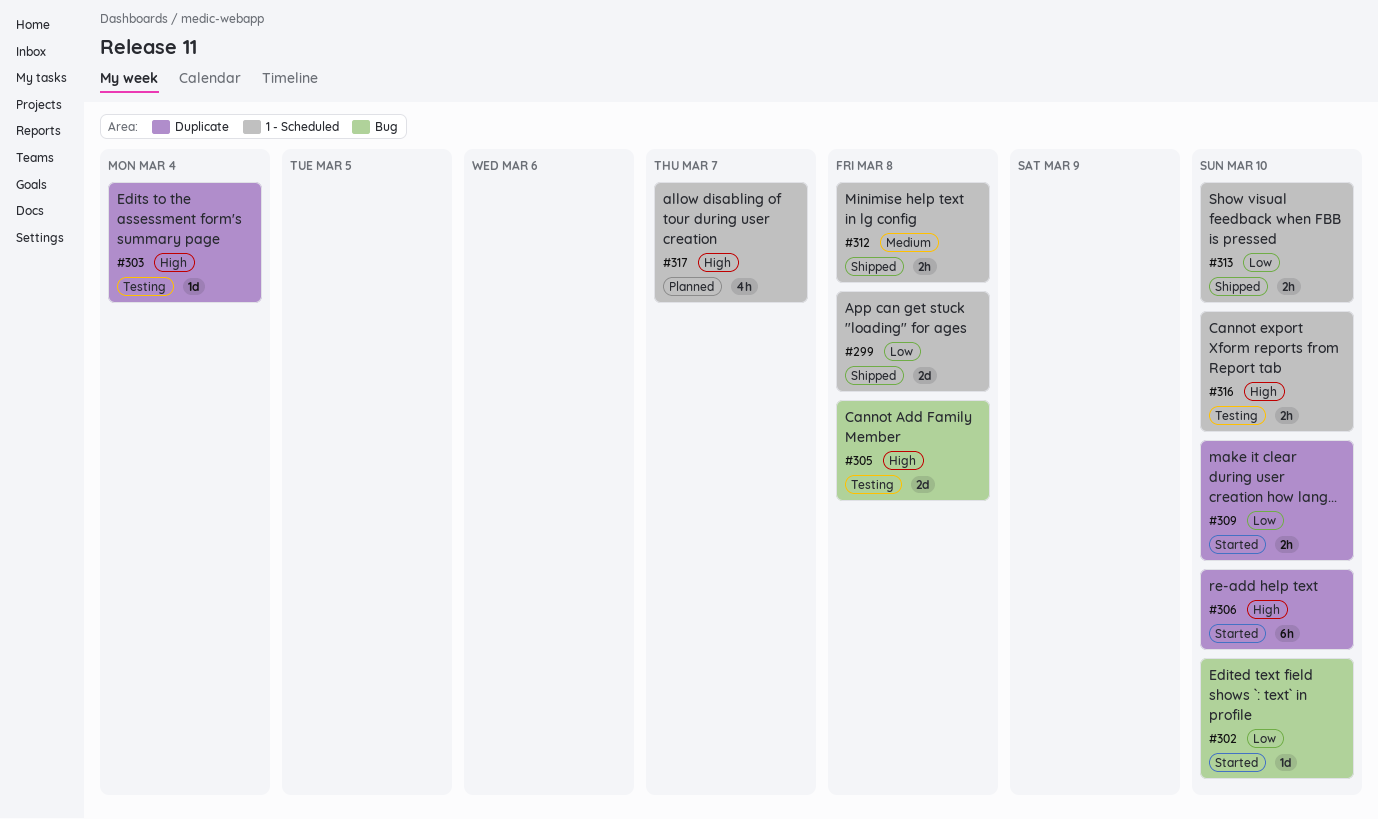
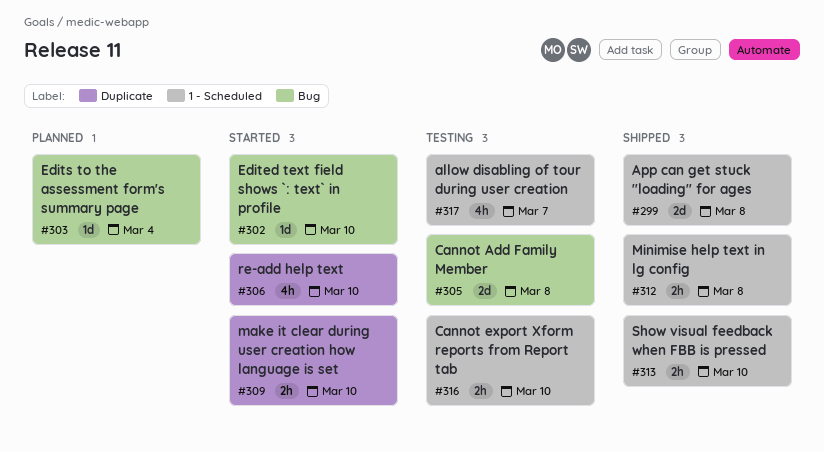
#303, status: Testing -> Planned
#303, label: Duplicate -> Bug
#306, estimate: 6h -> 4h
#317, status: Planned -> Testing

